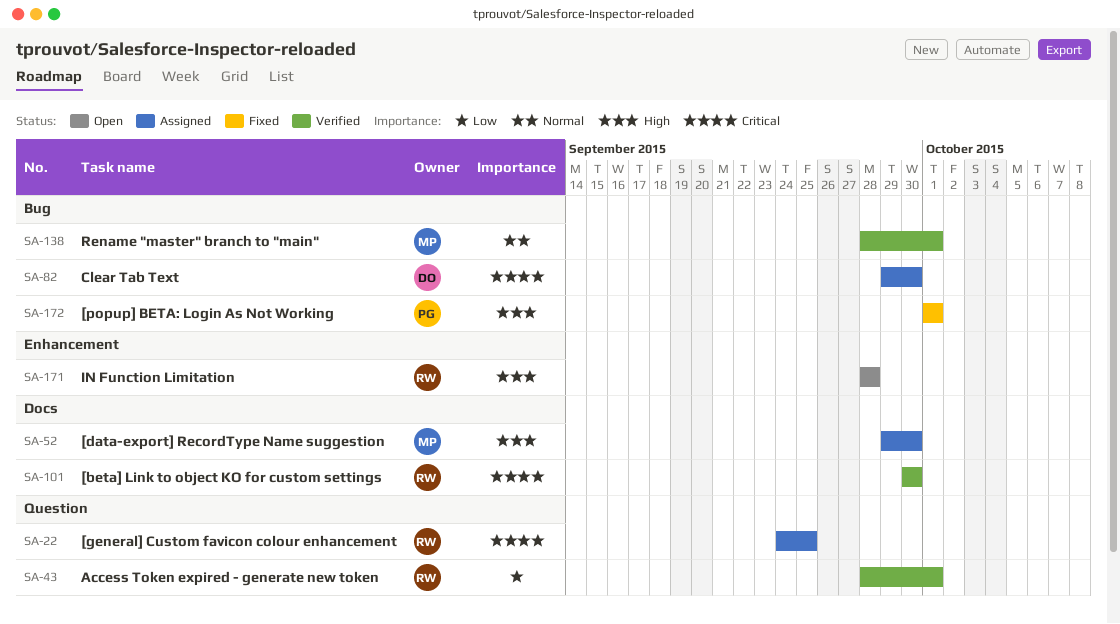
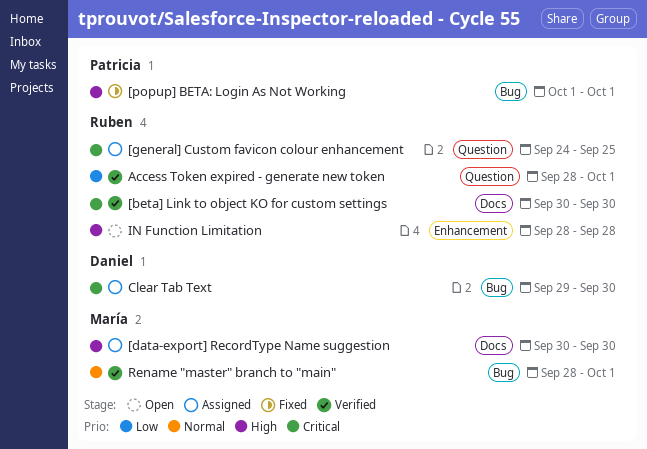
[data-export] RecordType Name suggestion, start: Sep 29 -> Sep 30

